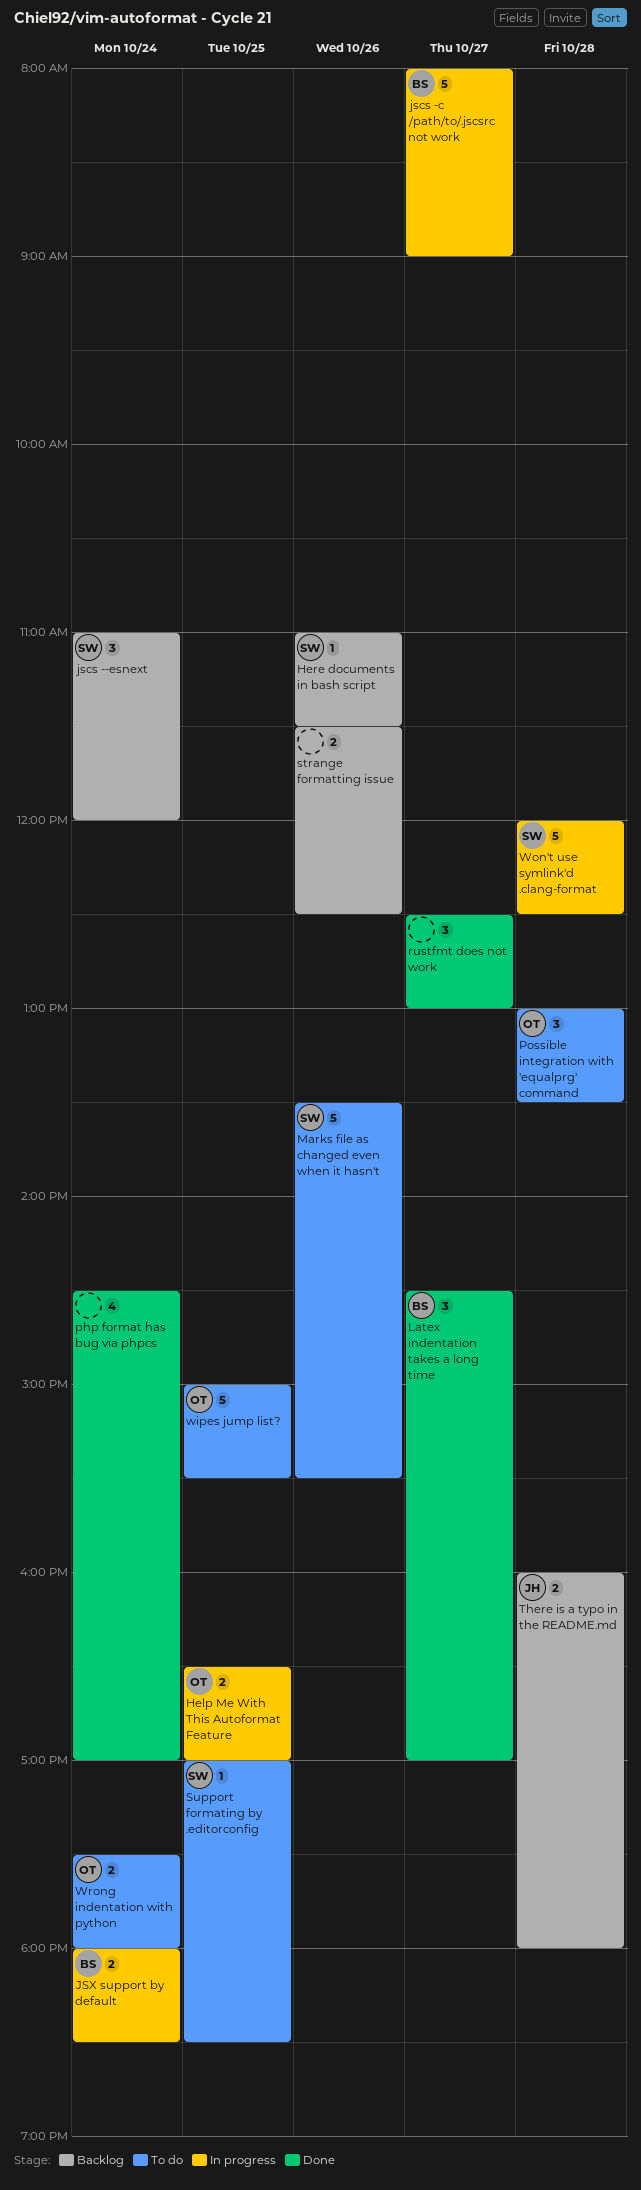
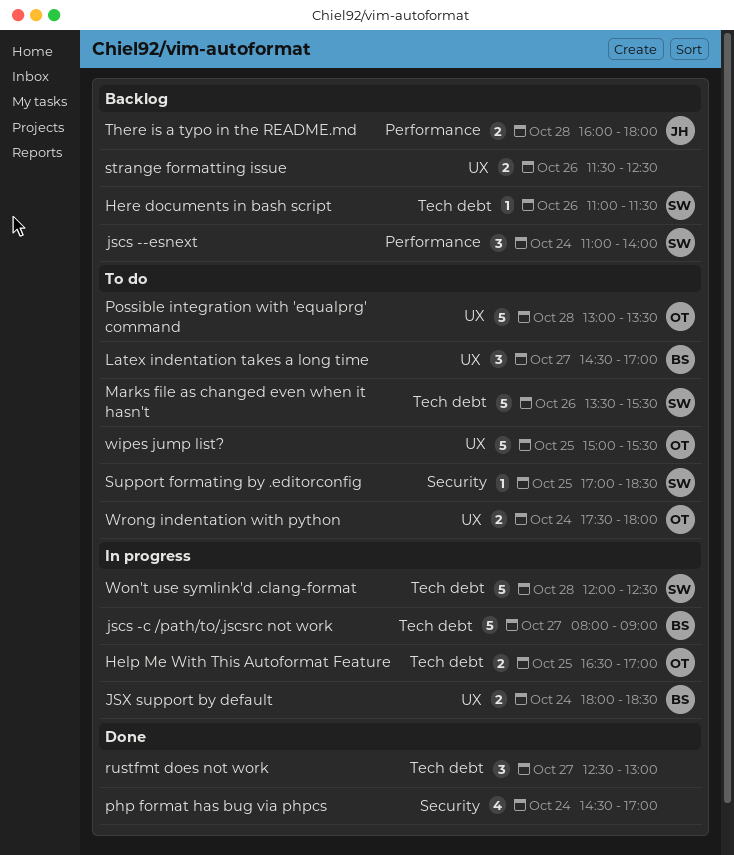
jscs --esnext, ends: 12:00 -> 14:00
Latex indentation takes a long time, status: Done -> To do
Possible integration with 'equalprg' command, estimate: 3 -> 5

